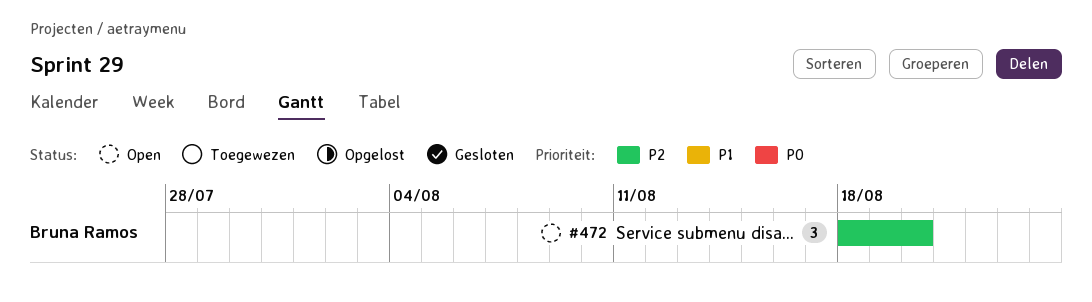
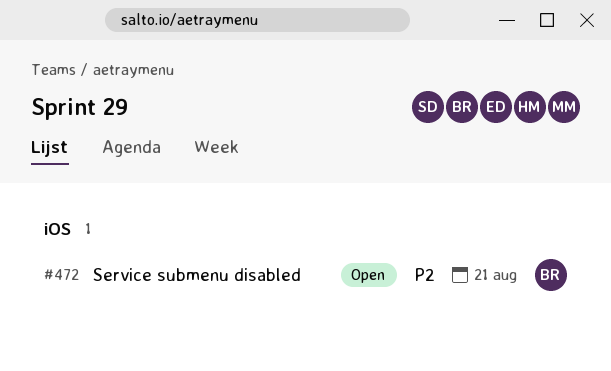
#472, due: Aug 20 -> Aug 21

